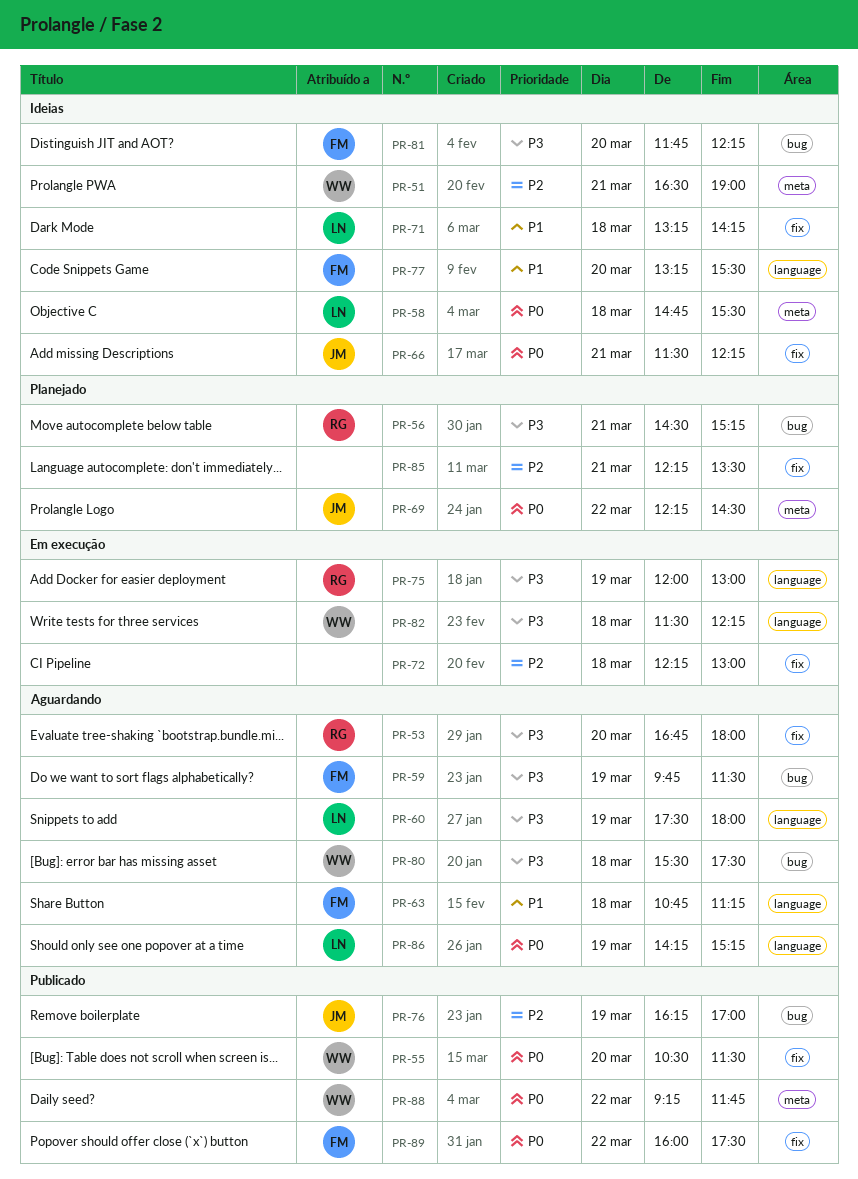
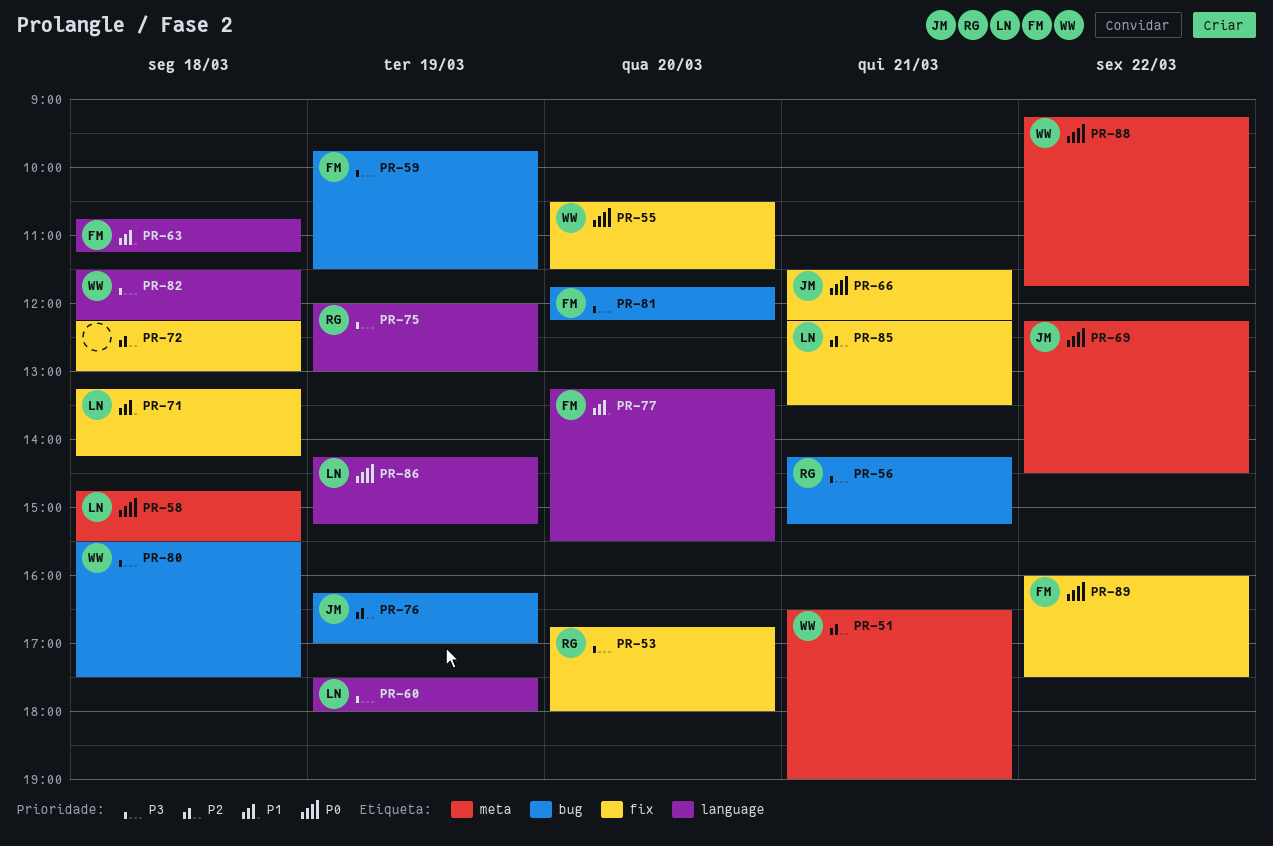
PR-56, begins: 14:30 -> 14:15
PR-85, owner: none -> LN

